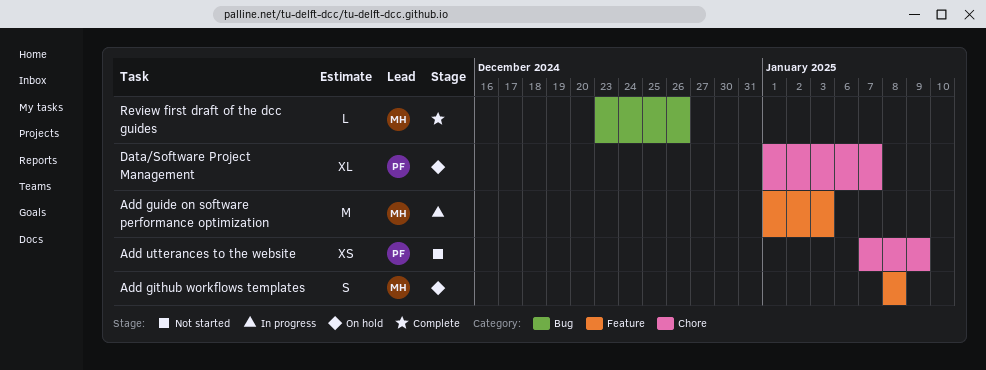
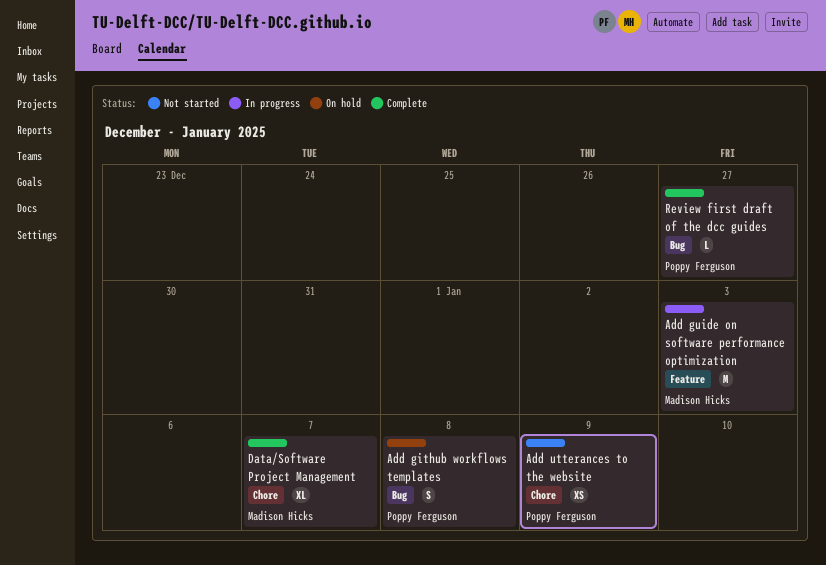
Add github workflows templates, owner: Madison Hicks -> Poppy Ferguson
Add github workflows templates, label: Feature -> Bug
Data/Software Project Management, status: On hold -> Complete
Data/Software Project Management, owner: Poppy Ferguson -> Madison Hicks
Review first draft of the dcc guides, owner: Madison Hicks -> Poppy Ferguson
Review first draft of the dcc guides, due: Dec 26 -> Dec 27

